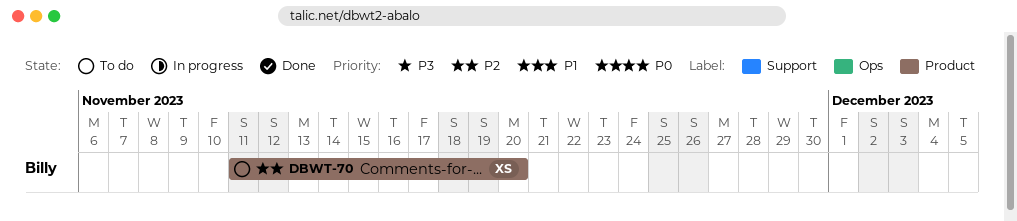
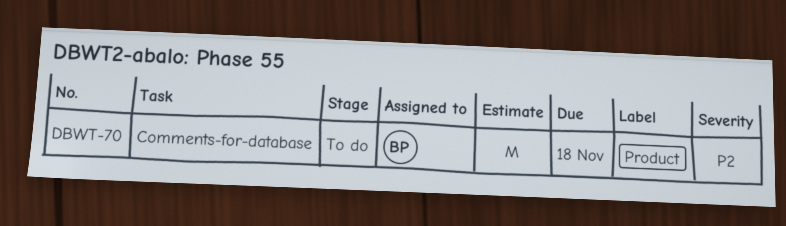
DBWT-70, estimate: XS -> M
DBWT-70, due: Nov 20 -> Nov 18

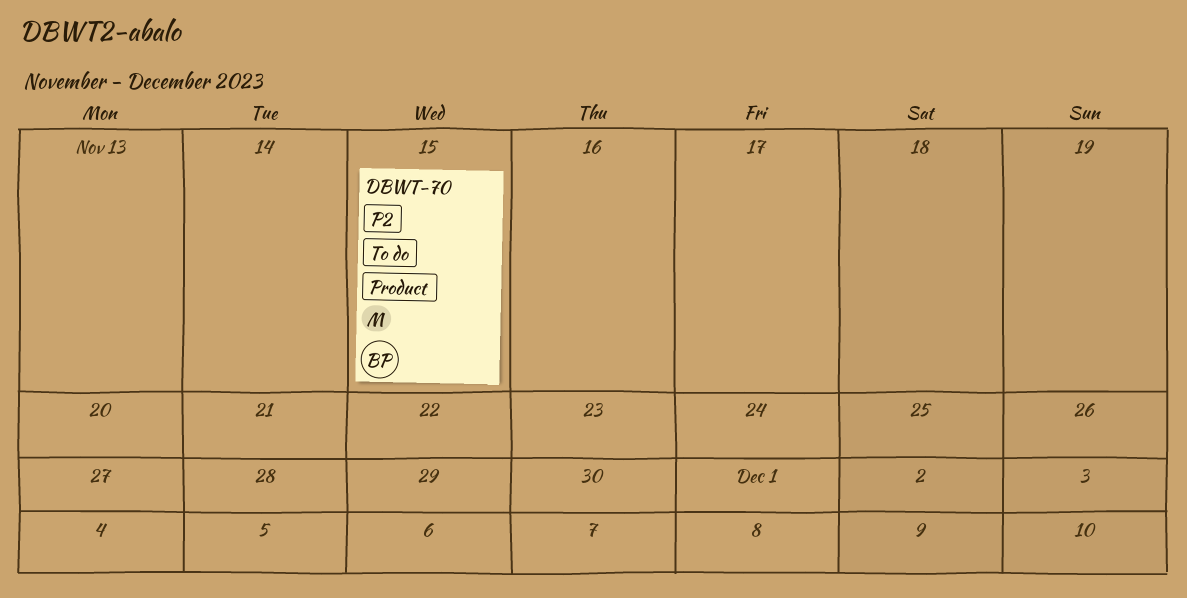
DBWT-70, due: Nov 18 -> Nov 15

